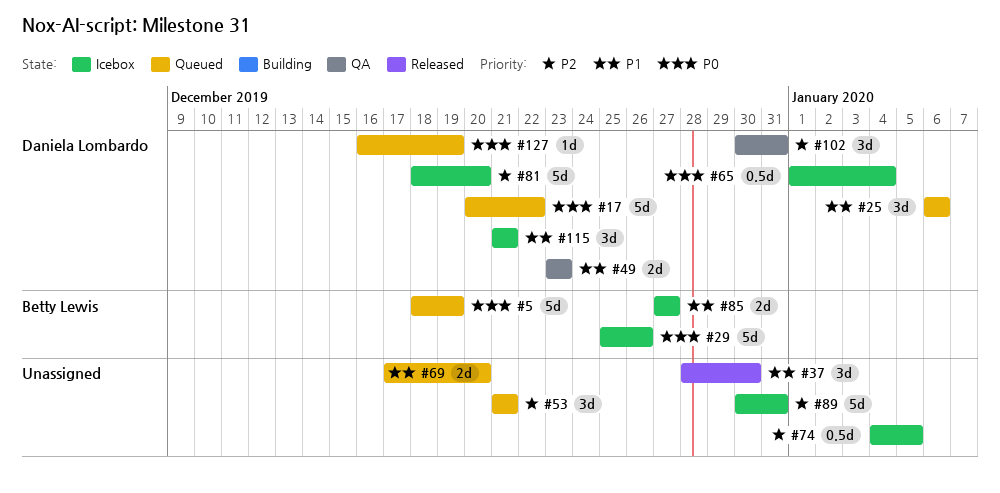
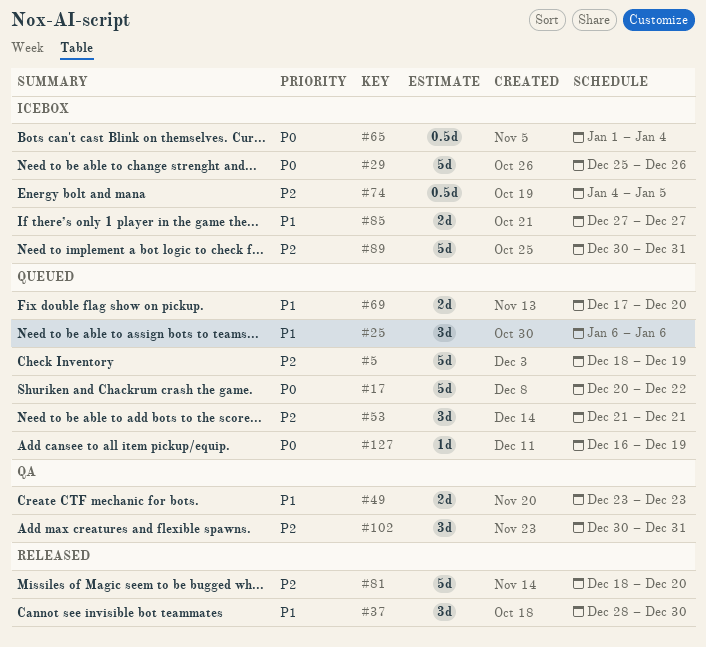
#5, priority: P0 -> P2
#81, status: Icebox -> Released
#115: present -> none

